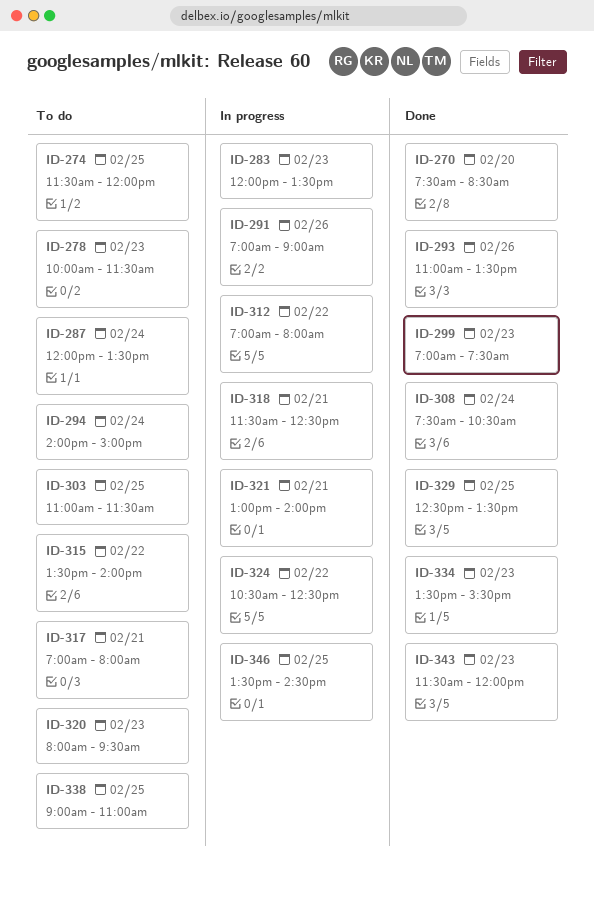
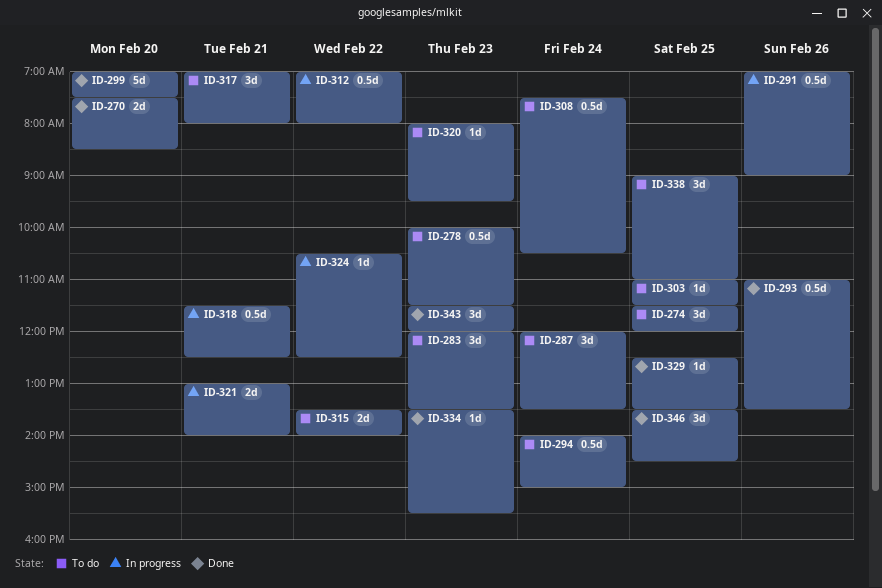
ID-283, status: In progress -> To do
ID-299, day: Feb 23 -> Feb 20
ID-308, status: Done -> To do
ID-346, status: In progress -> Done

